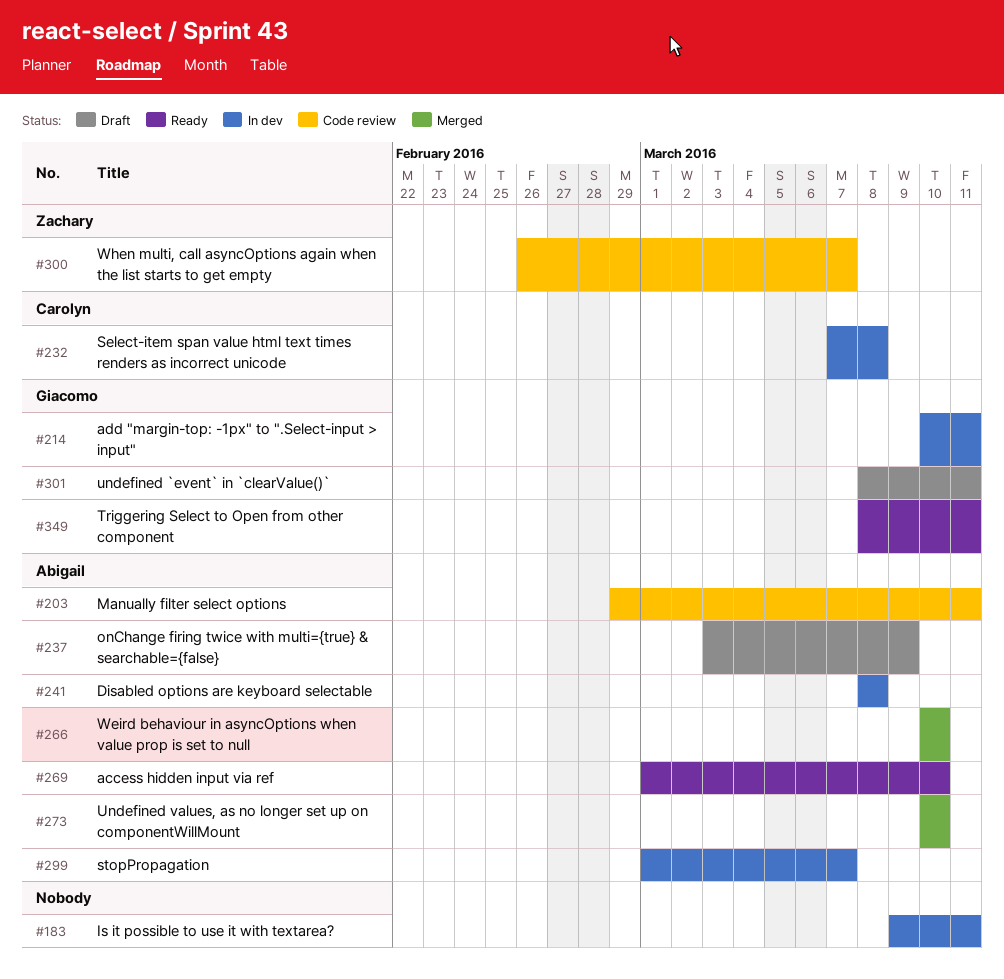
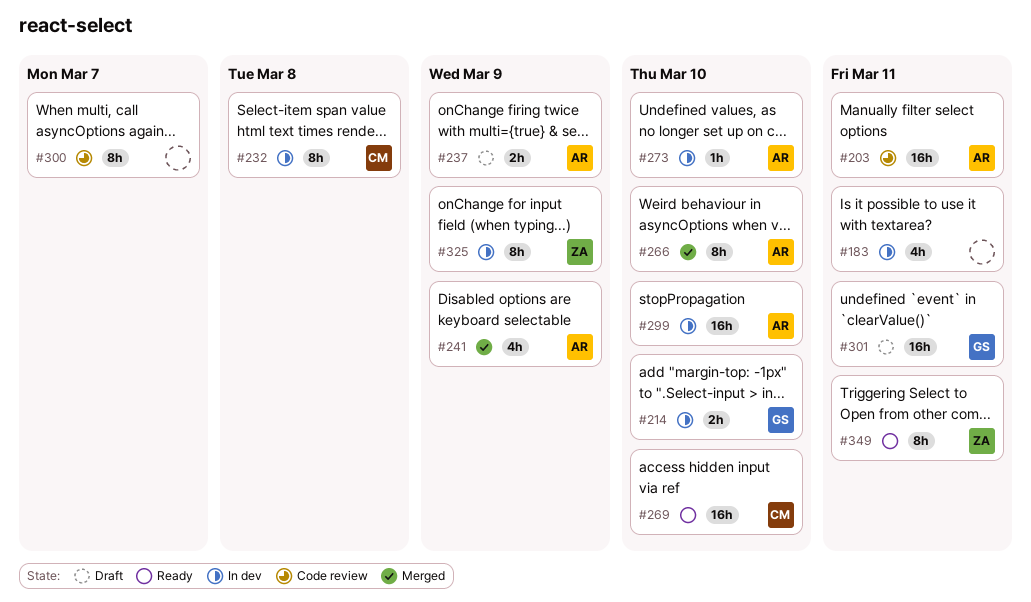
#214, due: Mar 11 -> Mar 10
#241, status: In dev -> Merged
#241, due: Mar 8 -> Mar 9
#269, owner: Abigail -> Carolyn
#273, status: Merged -> In dev
#299, due: Mar 7 -> Mar 10
#300, owner: Zachary -> none
#325: none -> present
#349, owner: Giacomo -> Zachary

